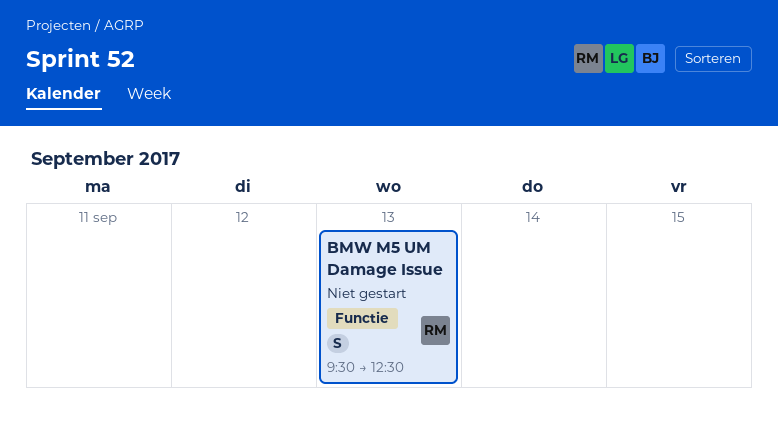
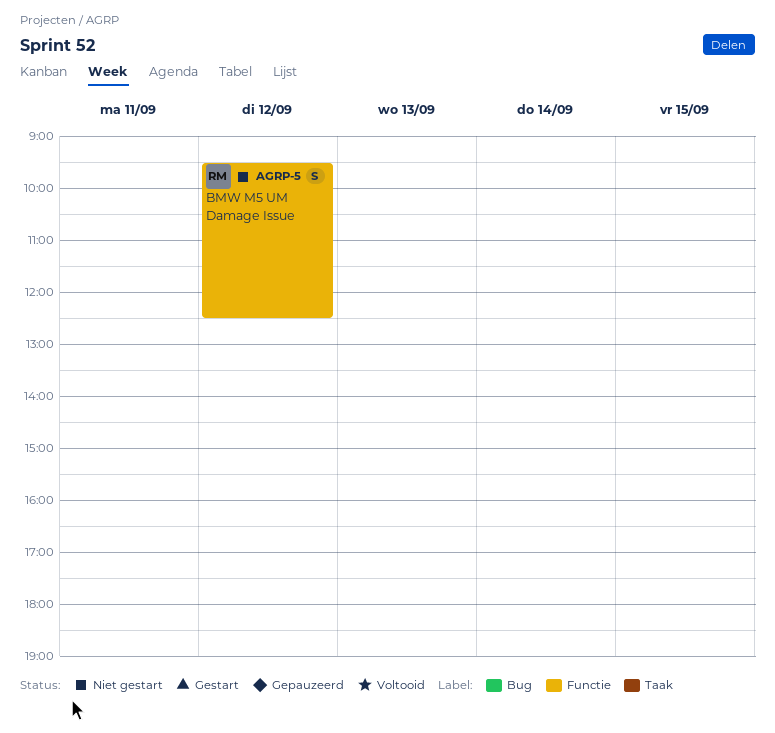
BMW M5 UM Damage Issue, day: Sep 13 -> Sep 12

